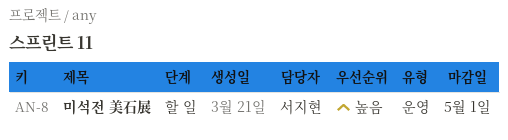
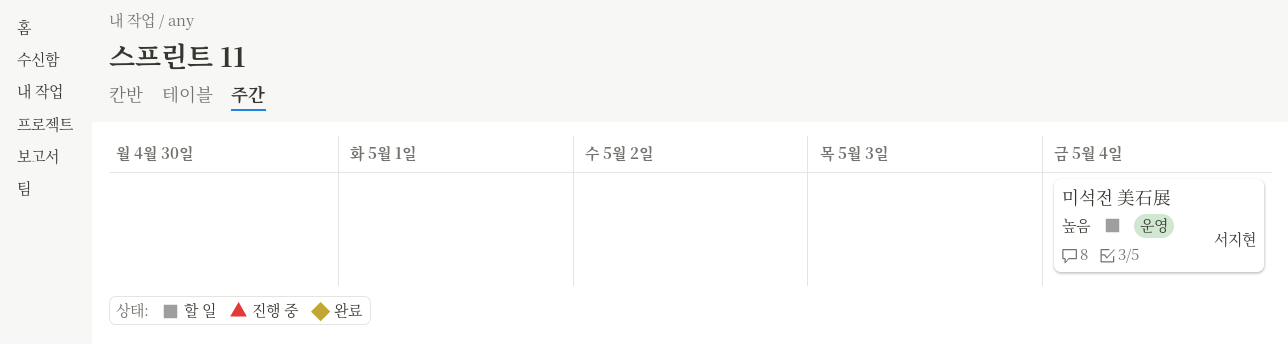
미석전 美石展, due: May 1 -> May 4

